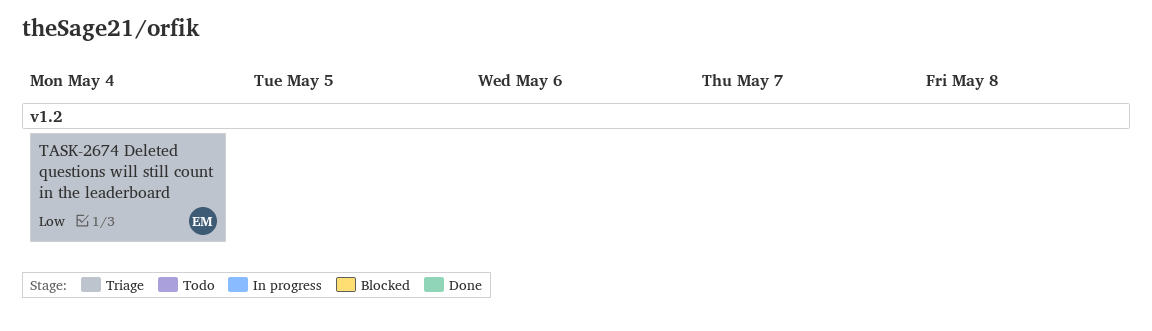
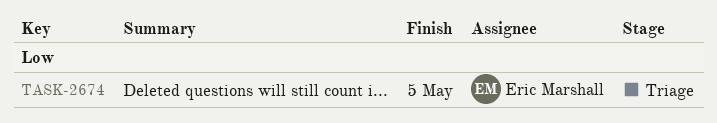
TASK-2674, due: May 4 -> May 5

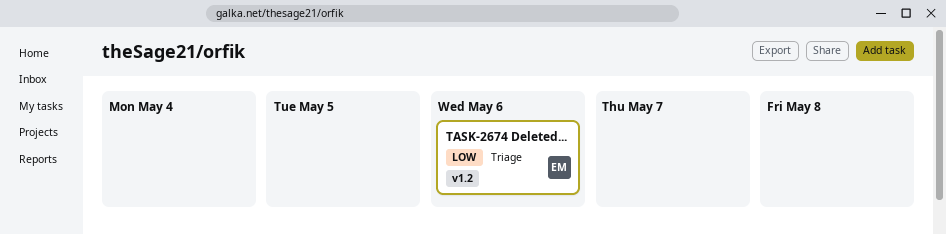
TASK-2674, due: May 5 -> May 6

